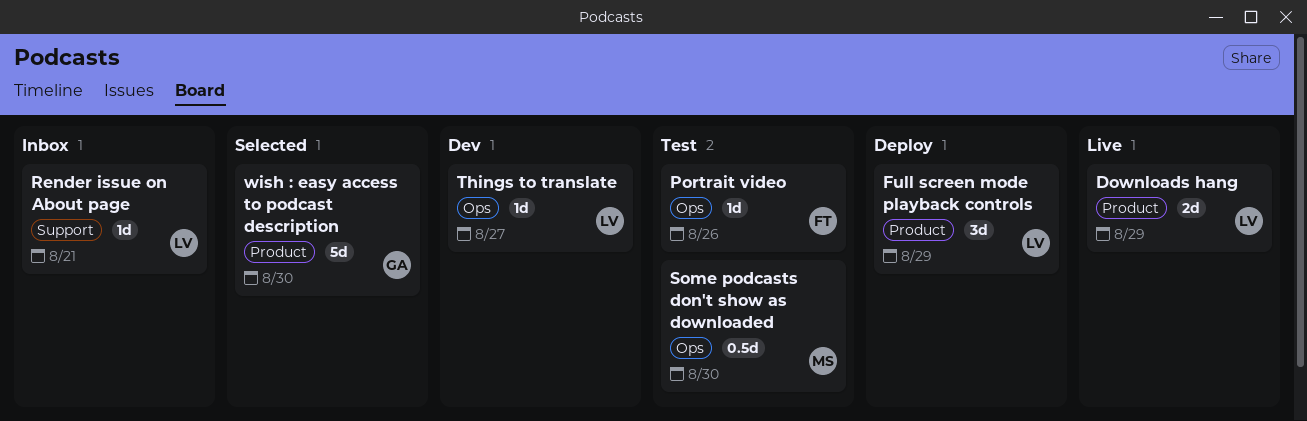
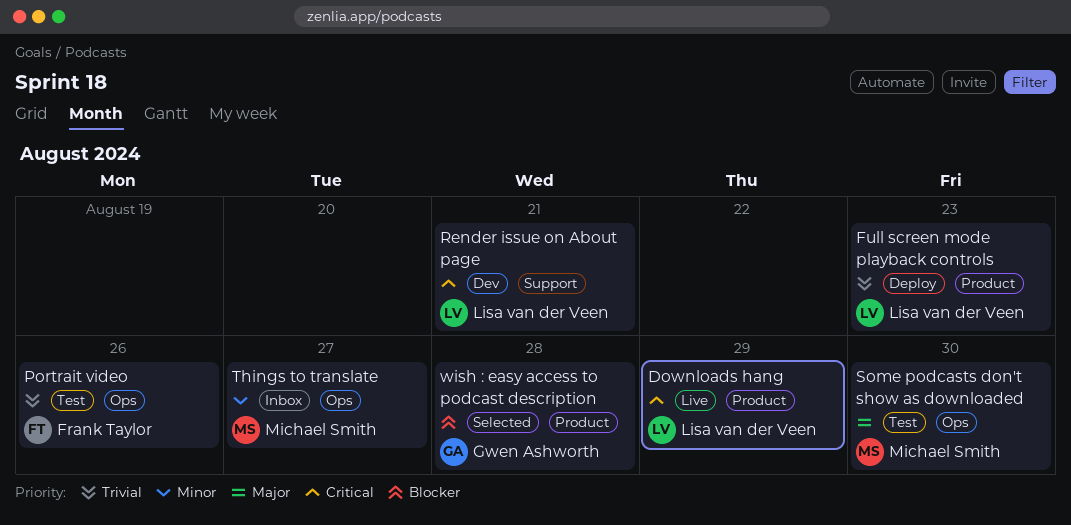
Full screen mode playback controls, due: Aug 29 -> Aug 23
Render issue on About page, status: Inbox -> Dev
Things to translate, status: Dev -> Inbox
Things to translate, owner: Lisa van der Veen -> Michael Smith
wish : easy access to podcast description, due: Aug 30 -> Aug 28

